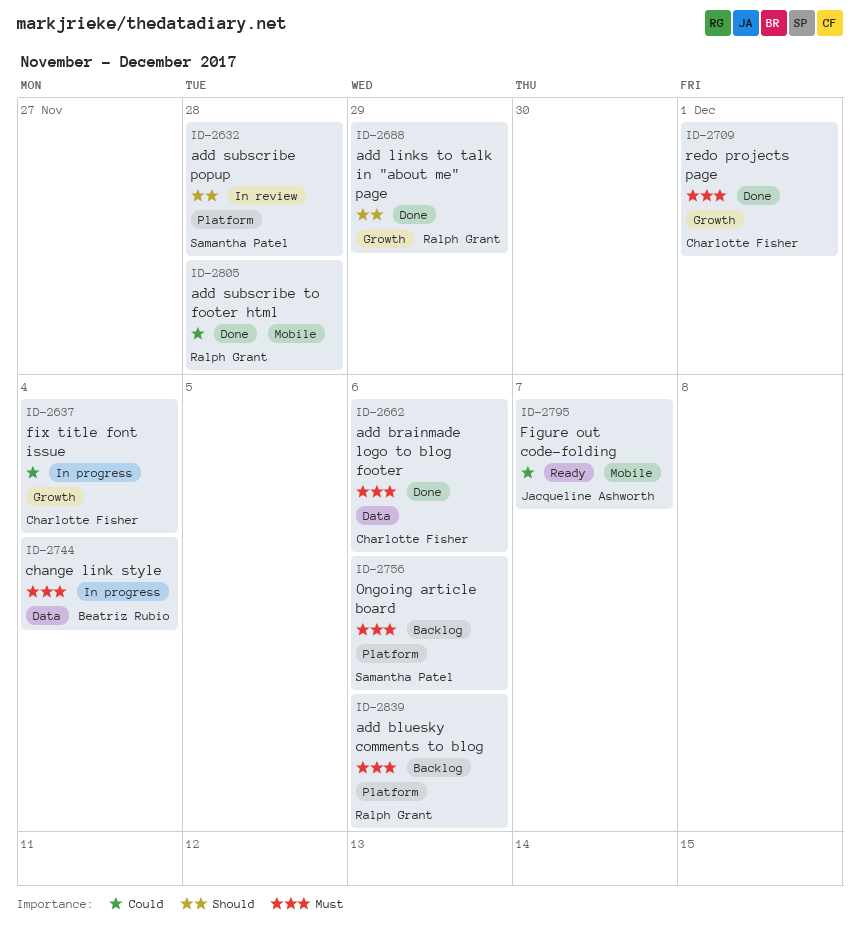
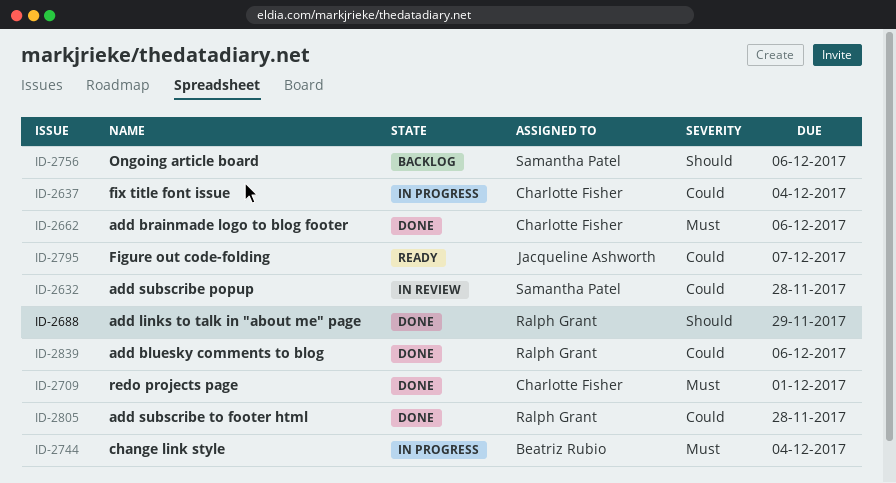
ID-2632, priority: Should -> Could
ID-2756, priority: Must -> Should
ID-2839, status: Backlog -> Done
ID-2839, priority: Must -> Could

